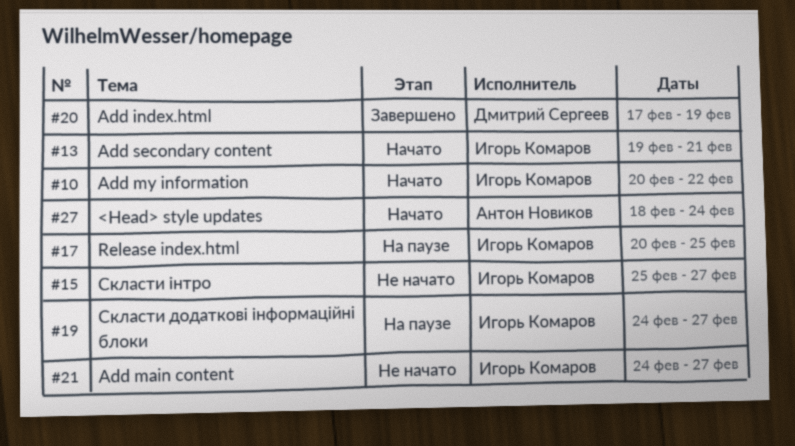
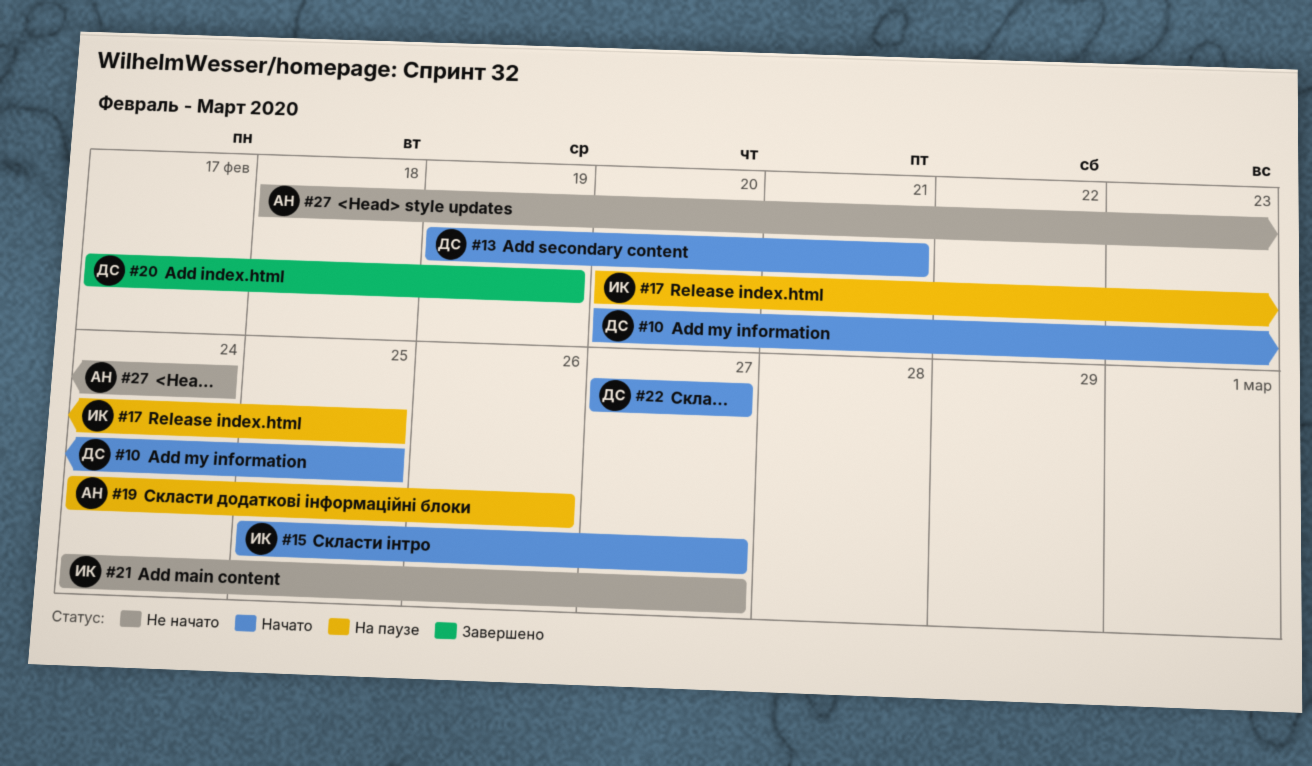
#10, owner: Игорь Комаров -> Дмитрий Сергеев
#10, due: Feb 22 -> Feb 25
#13, owner: Игорь Комаров -> Дмитрий Сергеев
#15, status: Не начато -> Начато
#19, owner: Игорь Комаров -> Антон Новиков
#19, due: Feb 27 -> Feb 26
#22: none -> present
#27, status: Начато -> Не начато

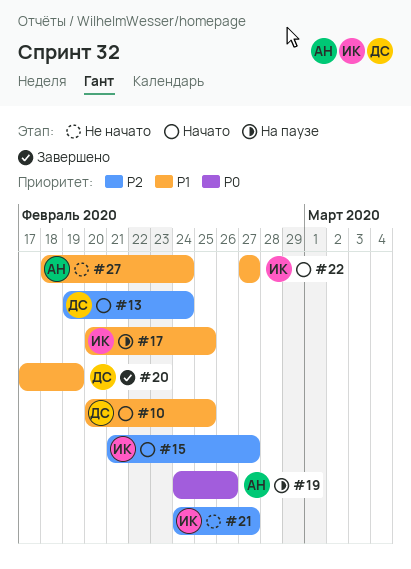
#13, due: Feb 21 -> Feb 24
#15, start: Feb 25 -> Feb 21
#22, owner: ДС -> ИК

